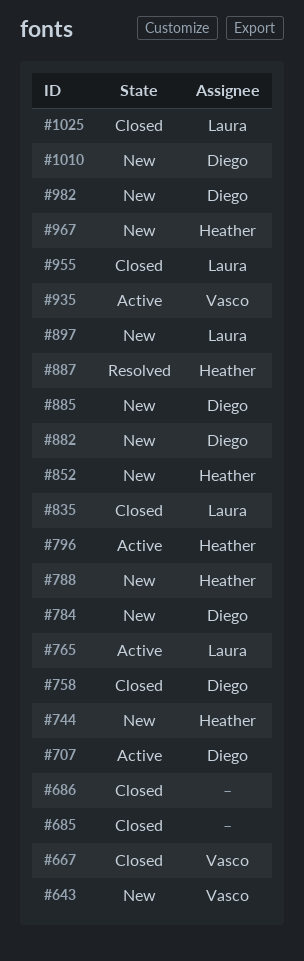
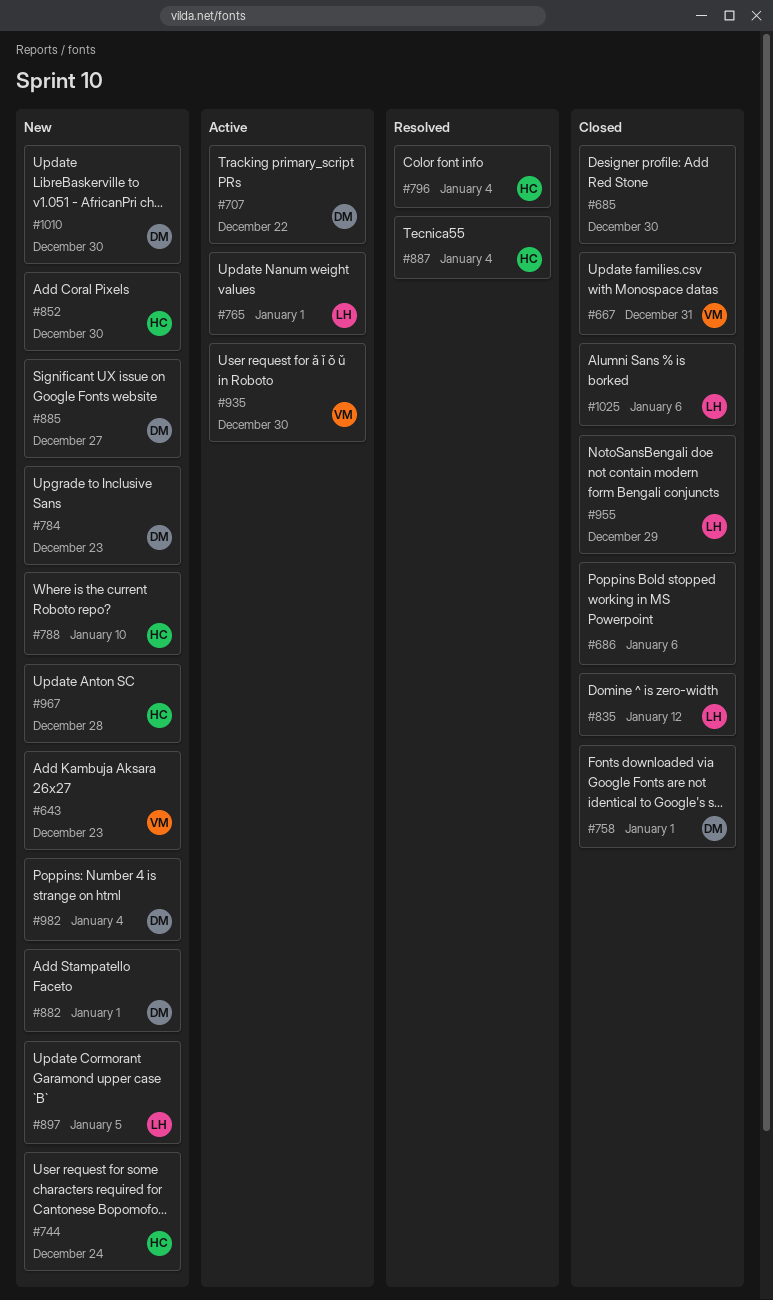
#796, status: Active -> Resolved

